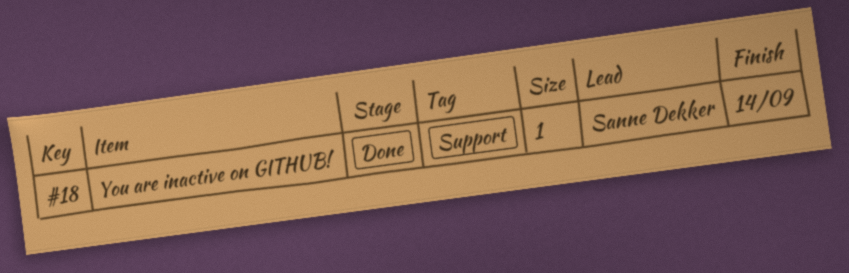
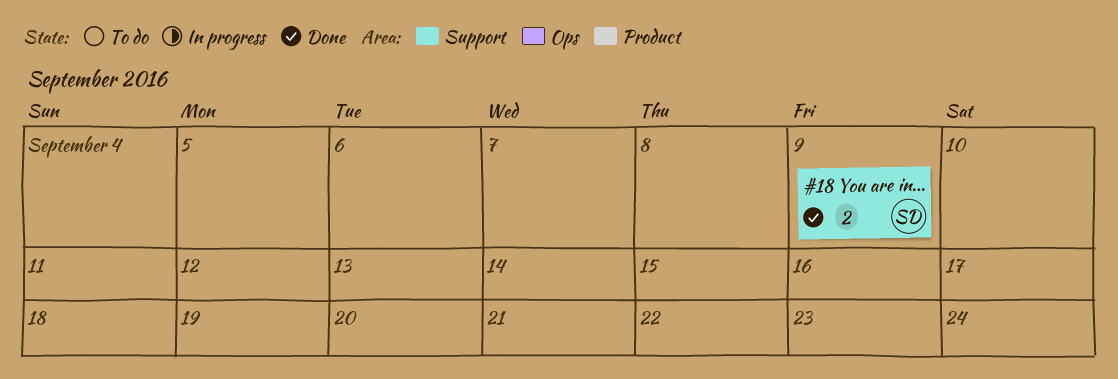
#18, estimate: 1 -> 2
#18, due: Sep 14 -> Sep 9

